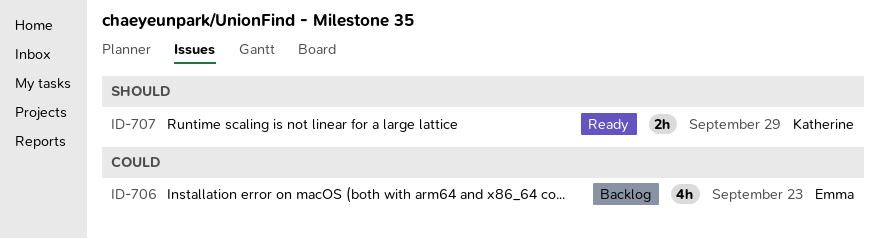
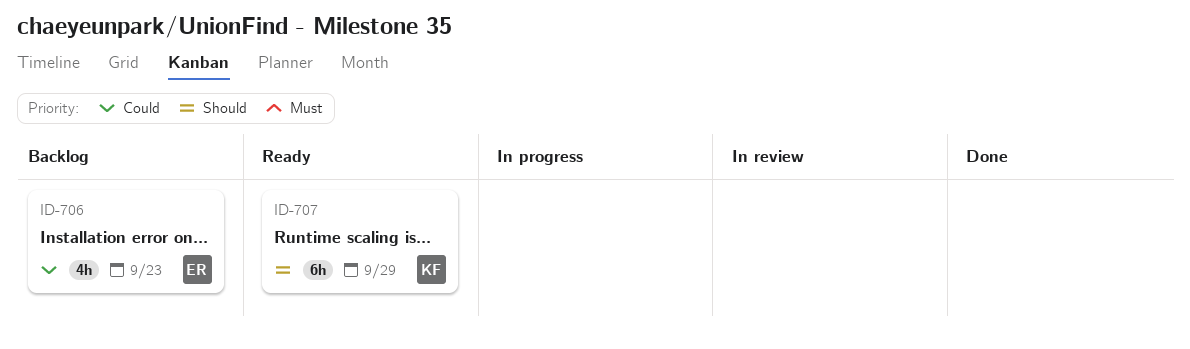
ID-707, estimate: 2h -> 6h

